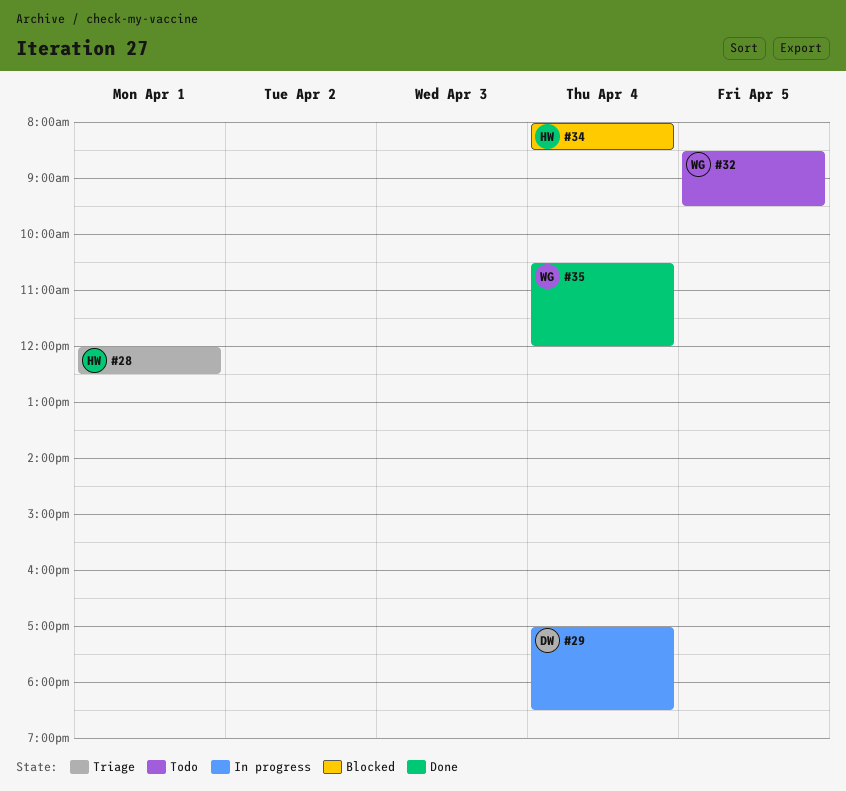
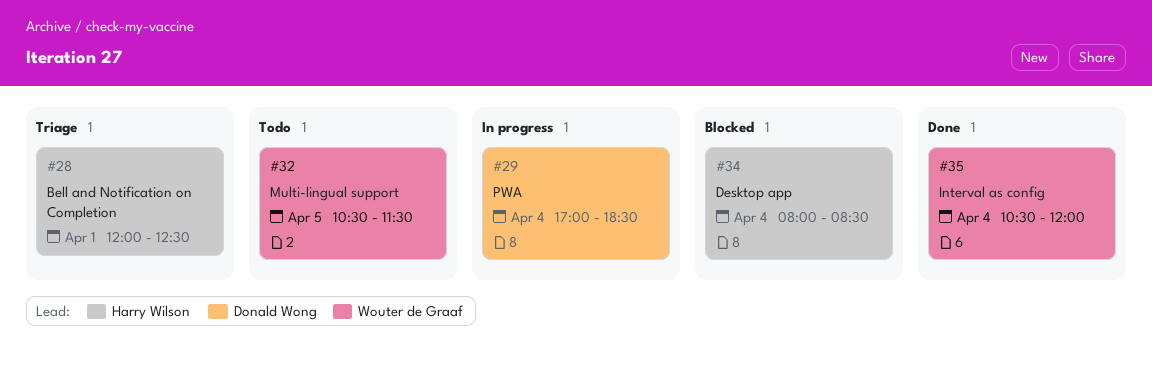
#32, begins: 08:30 -> 10:30
#32, ends: 09:30 -> 11:30

